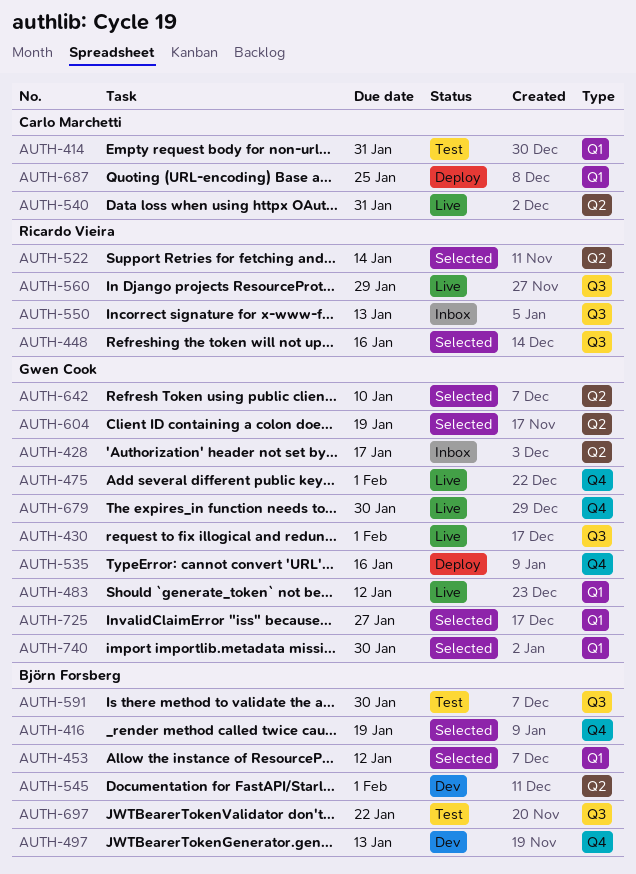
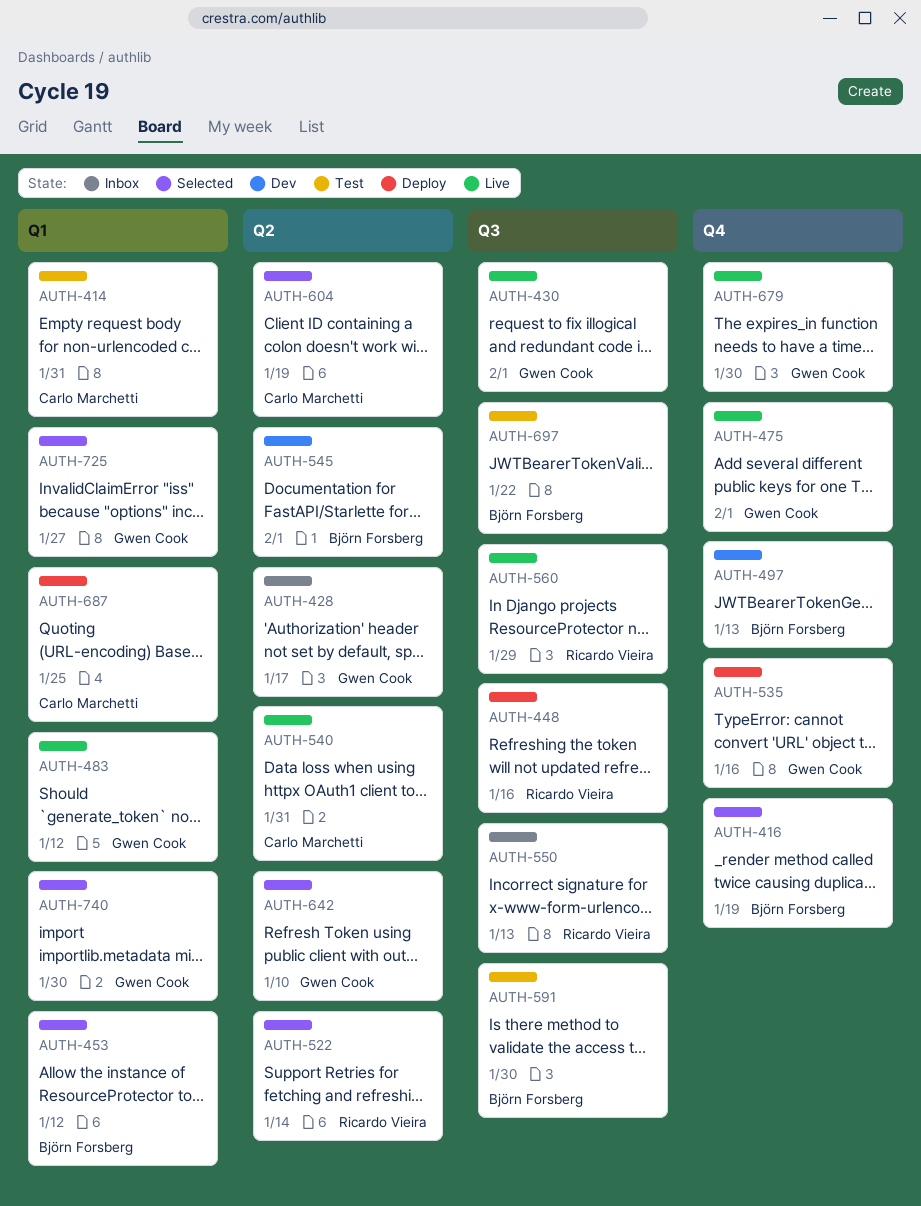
AUTH-448, status: Selected -> Deploy
AUTH-604, owner: Gwen Cook -> Carlo Marchetti

